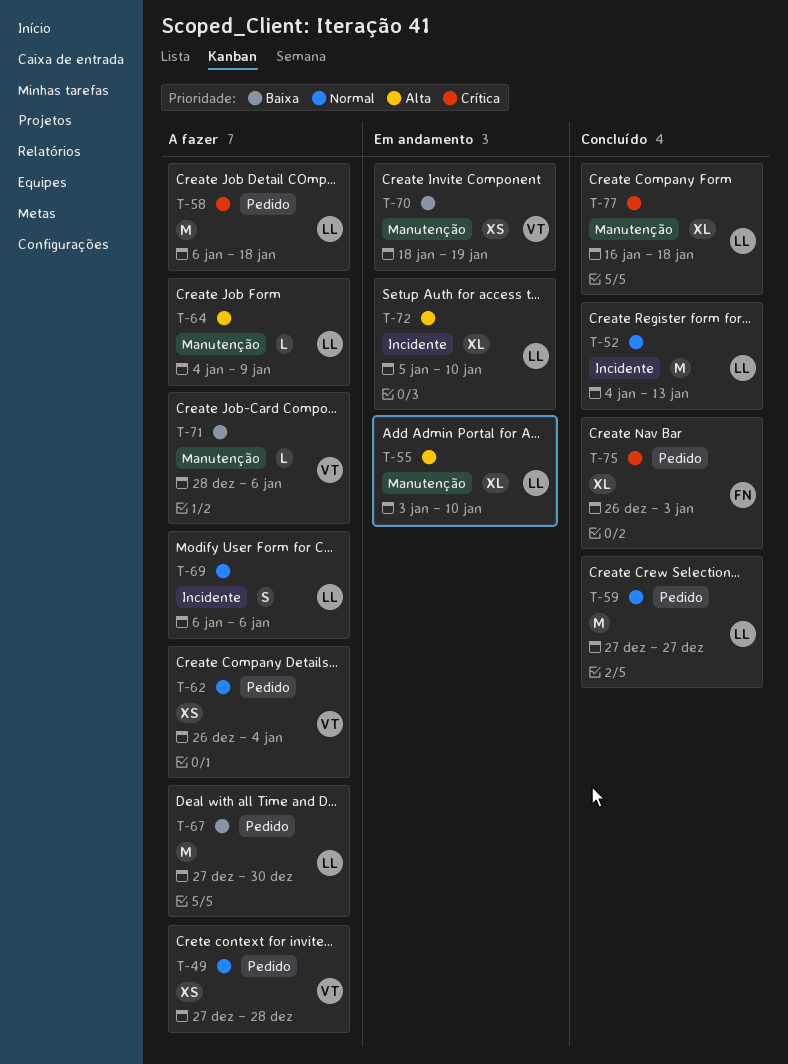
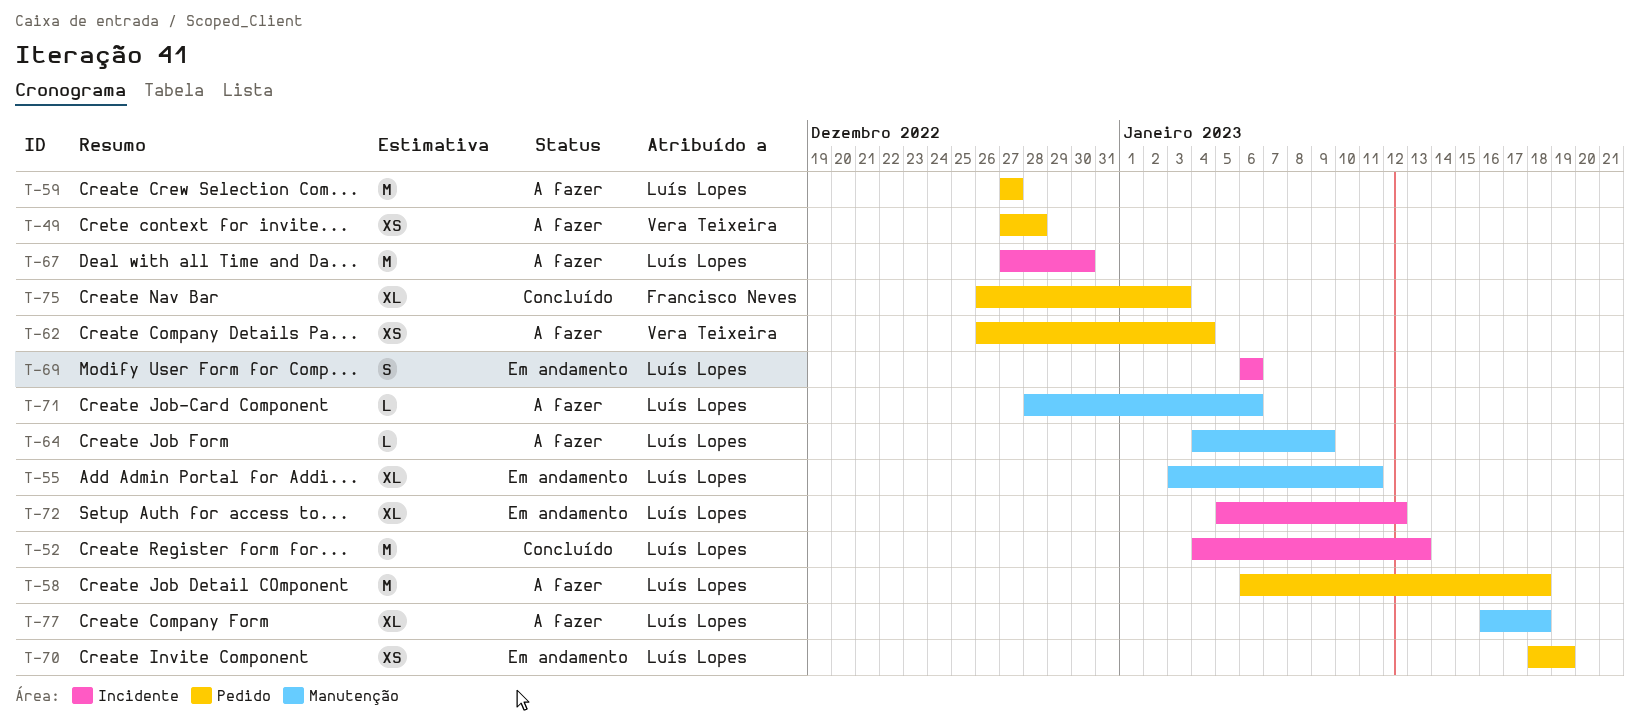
T-55, due: Jan 10 -> Jan 11
T-59, status: Concluído -> A fazer
T-67, label: Pedido -> Incidente
T-69, status: A fazer -> Em andamento
T-70, owner: Vera Teixeira -> Luís Lopes
T-70, label: Manutenção -> Pedido
T-71, owner: Vera Teixeira -> Luís Lopes
T-72, due: Jan 10 -> Jan 12
T-77, status: Concluído -> A fazer

